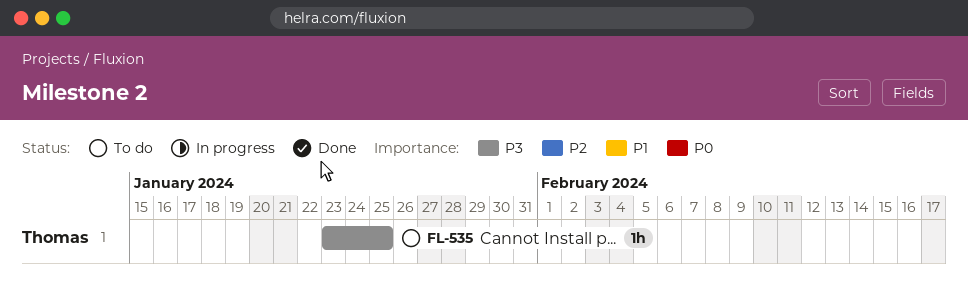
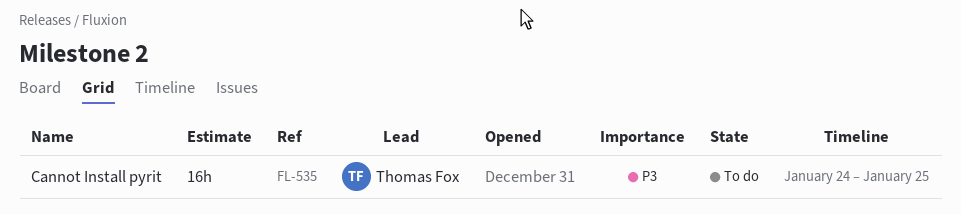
FL-535, estimate: 1h -> 16h
FL-535, start: Jan 23 -> Jan 24

